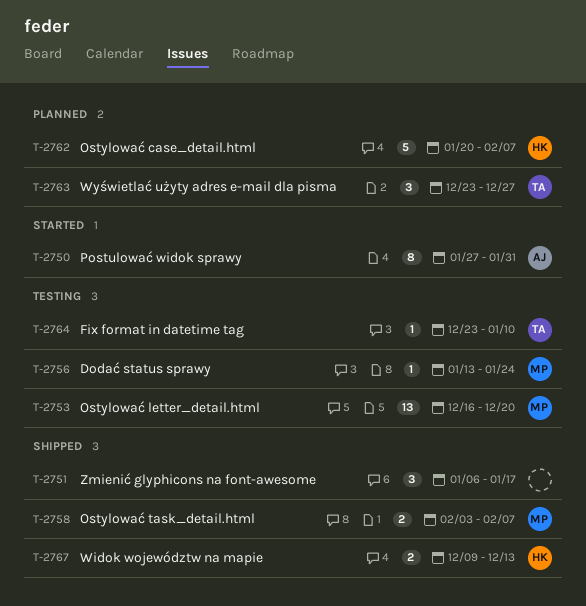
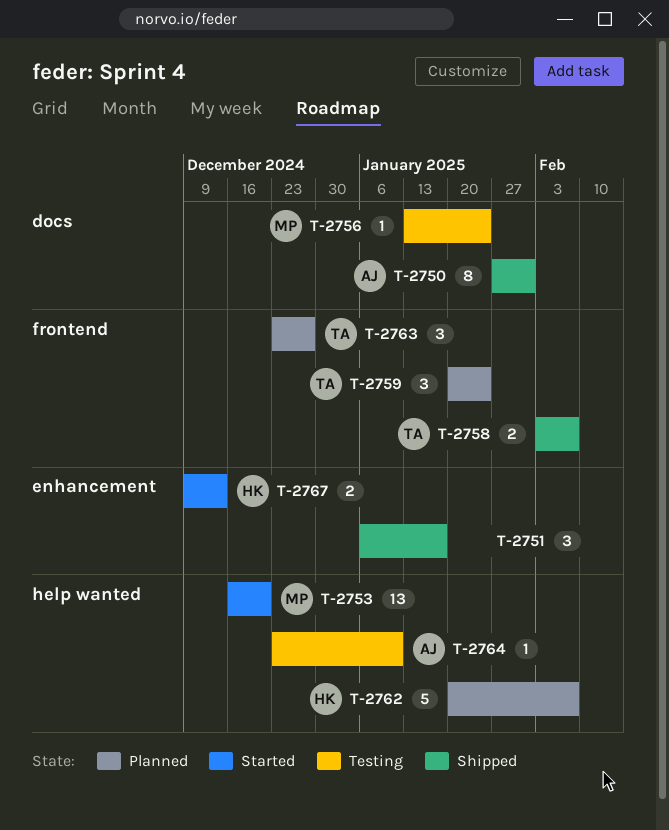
T-2750, status: Started -> Shipped
T-2753, status: Testing -> Started
T-2758, owner: MP -> TA
T-2759: none -> present
T-2764, owner: TA -> AJ
T-2767, status: Shipped -> Started

